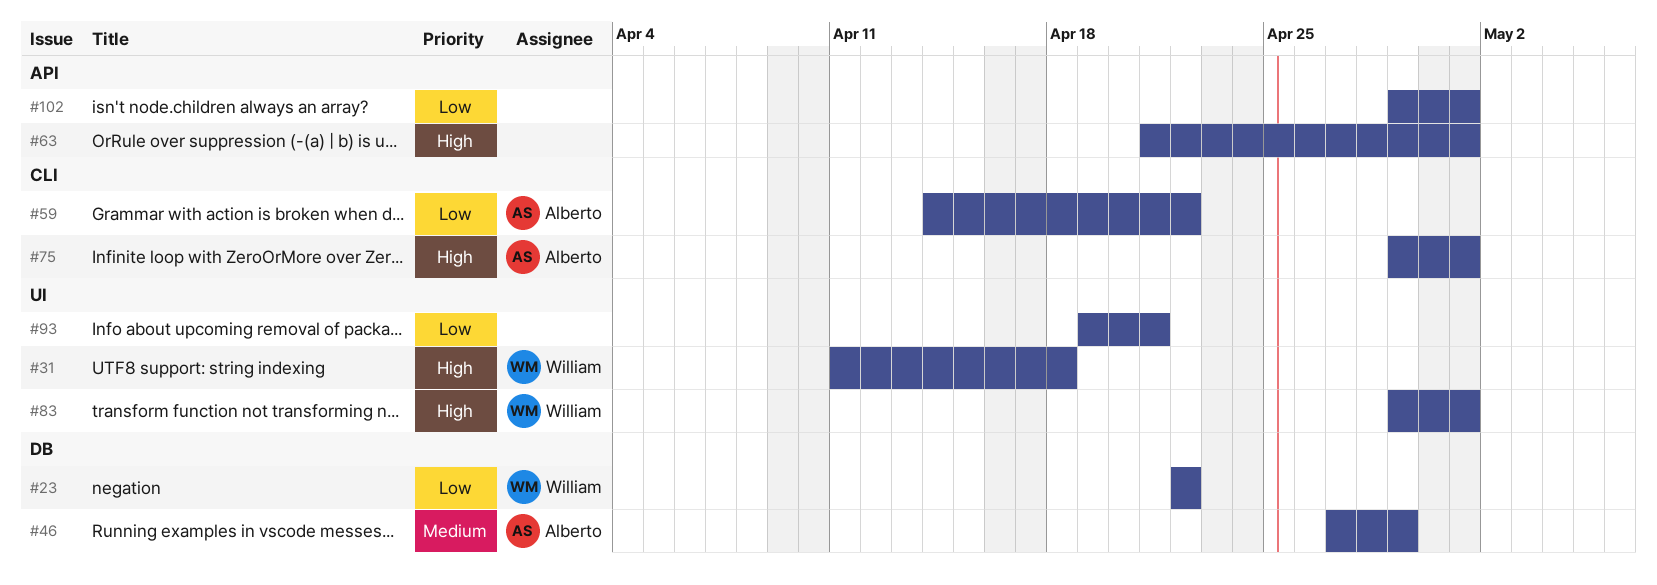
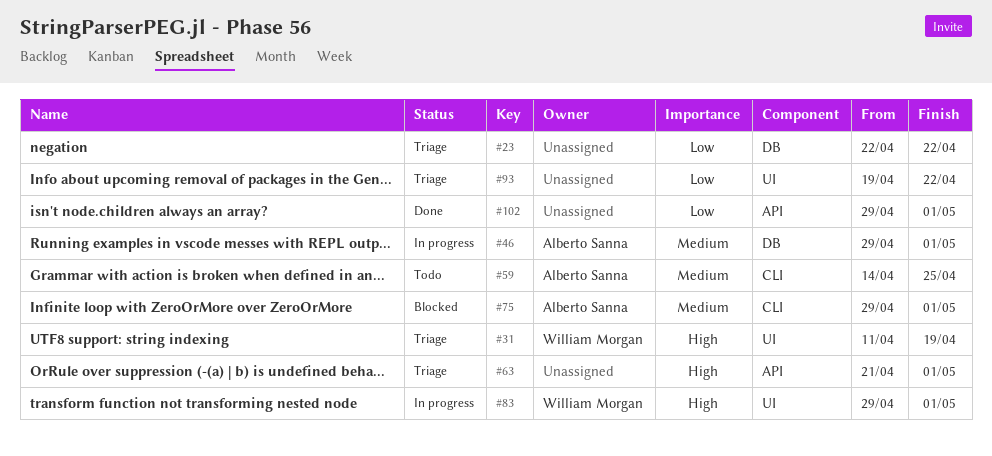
#23, owner: William Morgan -> none
#31, due: Apr 18 -> Apr 19
#46, start: Apr 27 -> Apr 29
#46, due: Apr 29 -> May 1
#59, priority: Low -> Medium
#59, due: Apr 22 -> Apr 25
#75, priority: High -> Medium
#93, due: Apr 21 -> Apr 22

